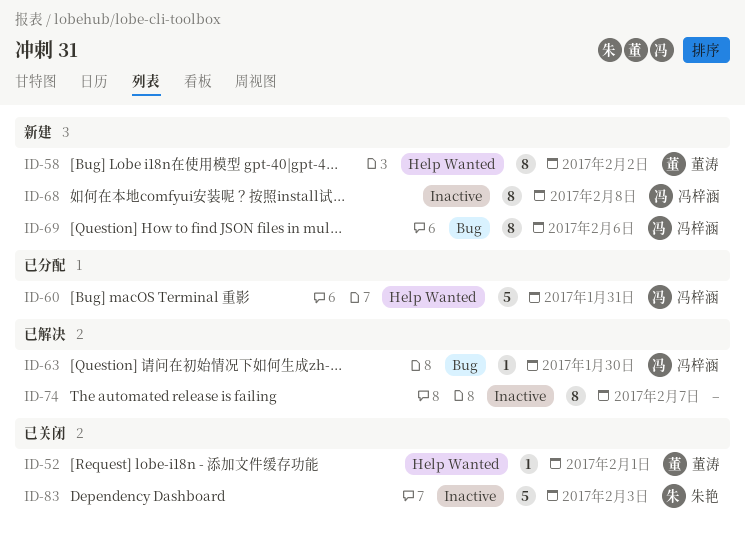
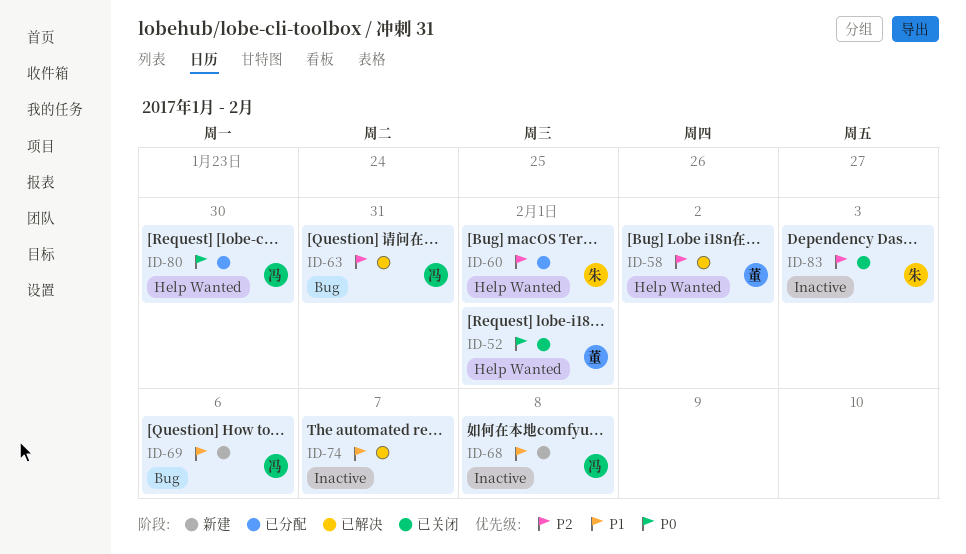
ID-58, status: 新建 -> 已解决
ID-60, owner: 冯梓涵 -> 朱艳
ID-60, due: Jan 31 -> Feb 1
ID-63, due: Jan 30 -> Jan 31
ID-80: none -> present

